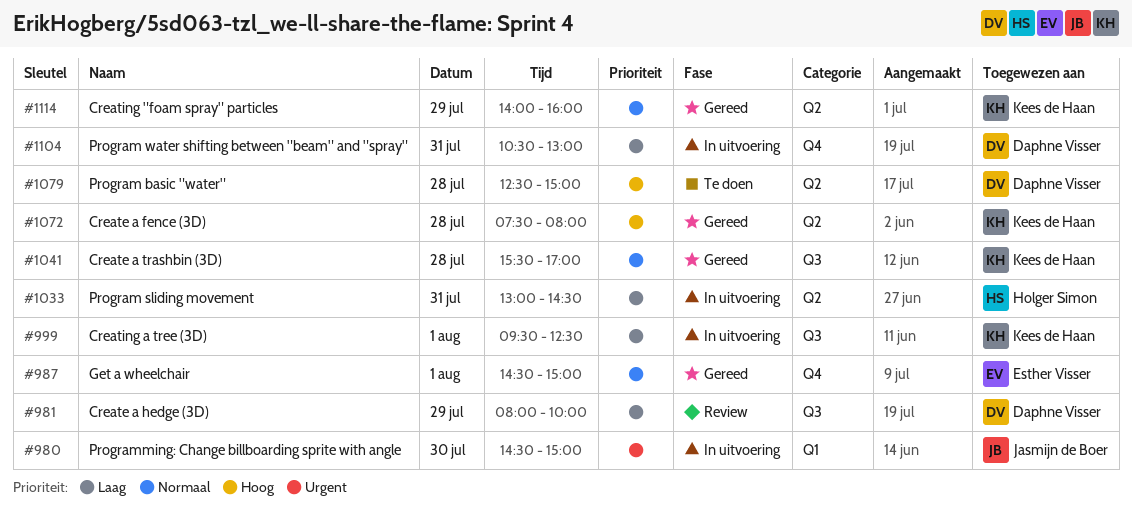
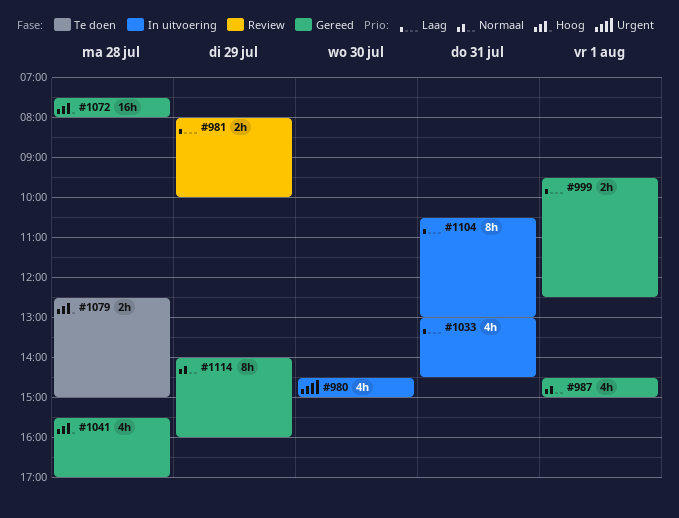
#999, status: In uitvoering -> Gereed
#1041, priority: Normaal -> Hoog

